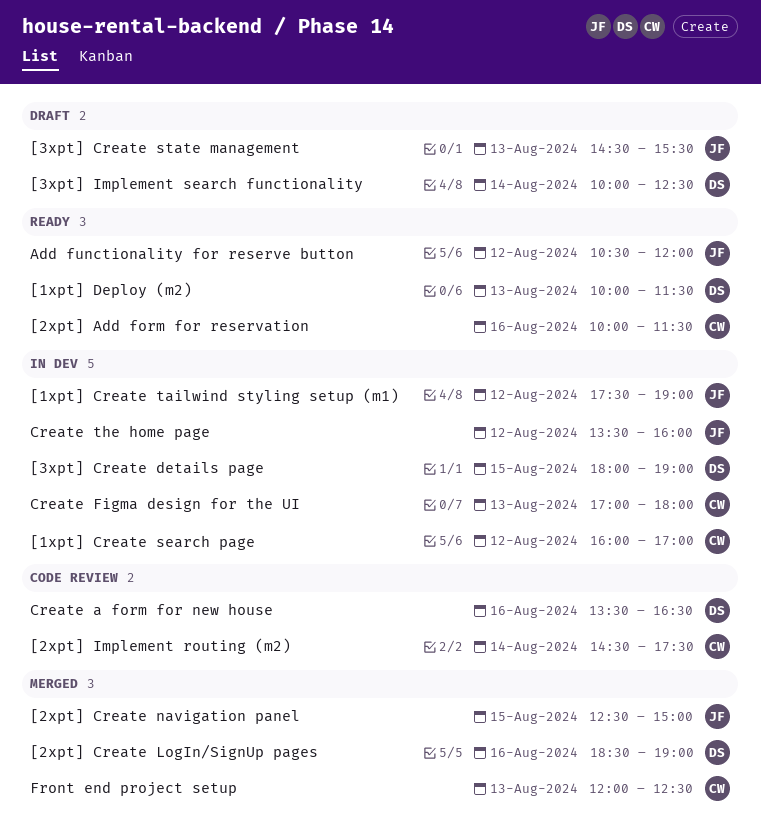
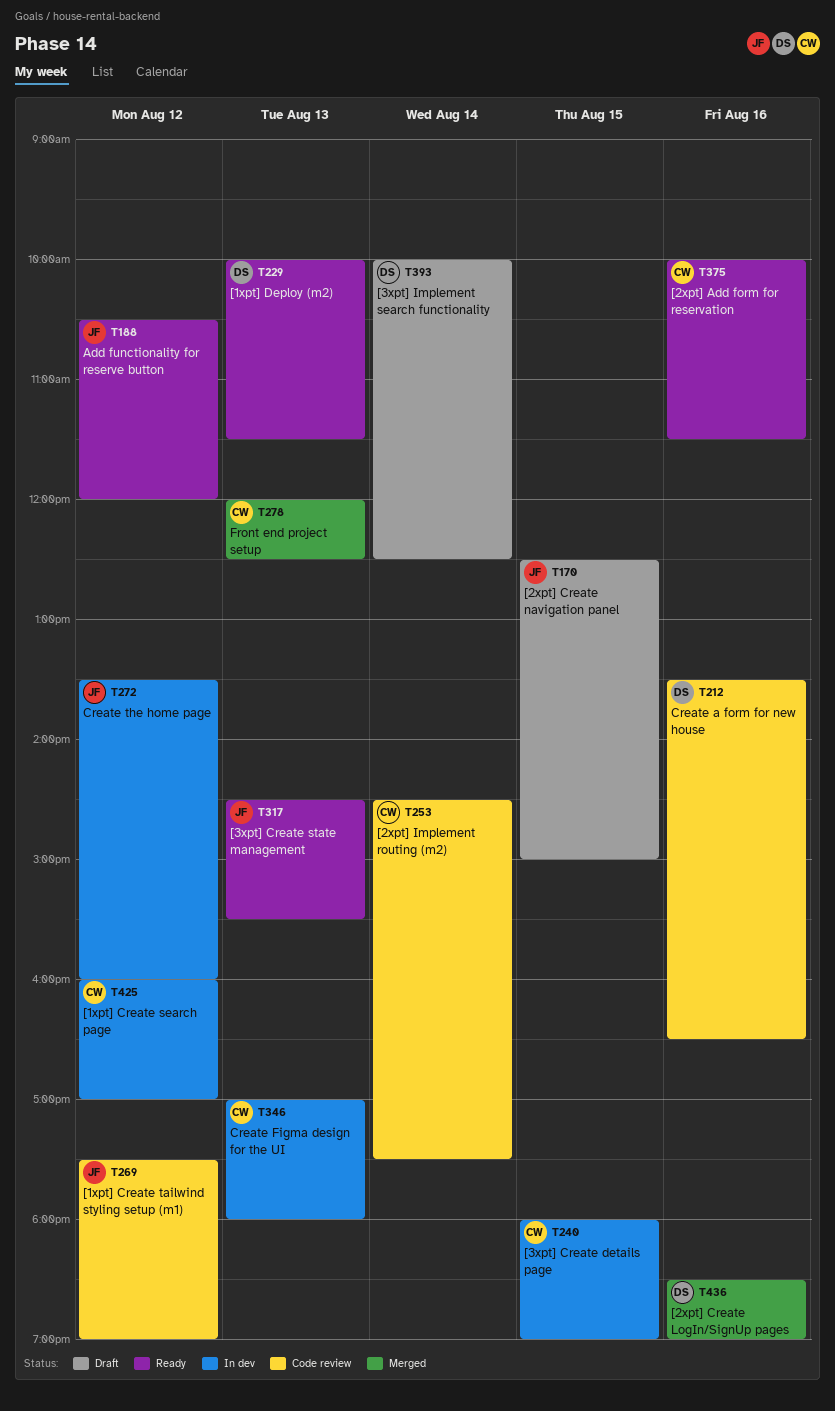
[1xpt] Create tailwind styling setup (m1), status: In dev -> Code review
[2xpt] Create navigation panel, status: Merged -> Draft
[3xpt] Create details page, owner: DS -> CW
[3xpt] Create state management, status: Draft -> Ready

